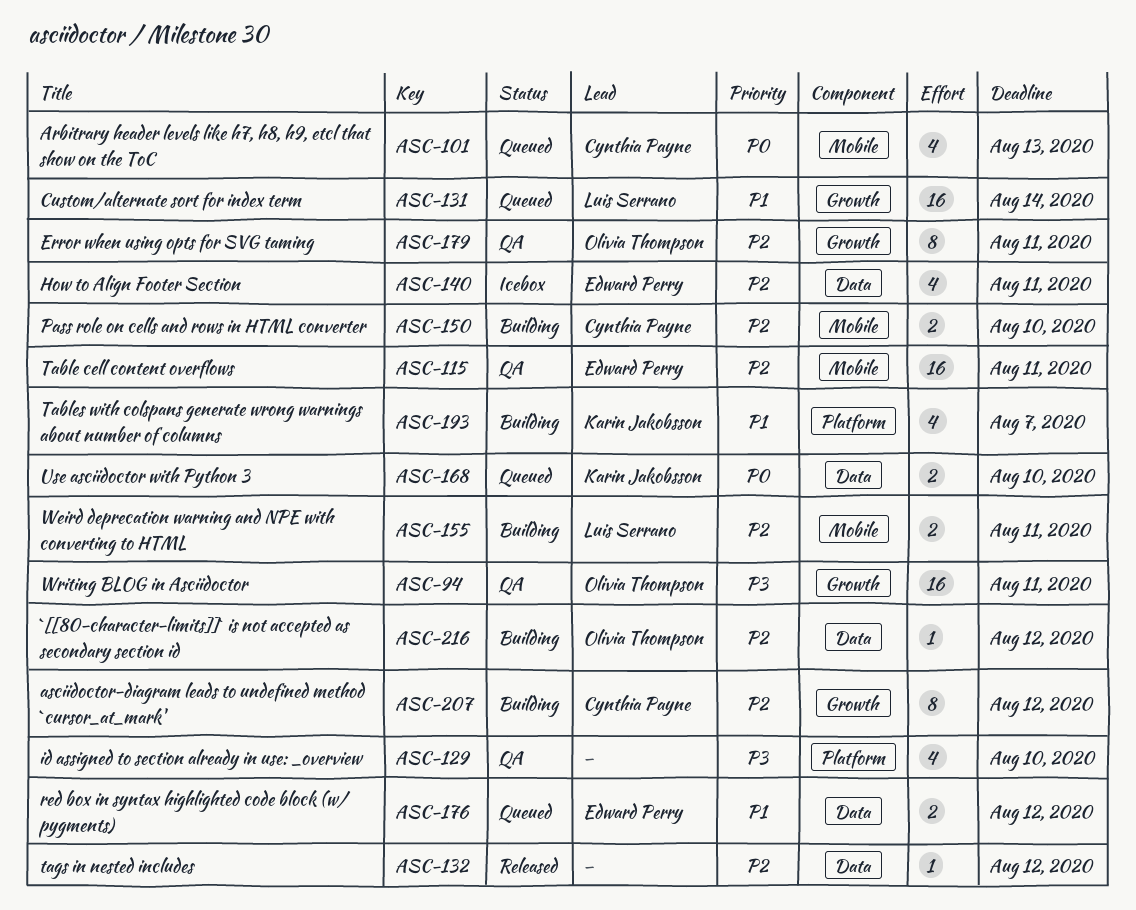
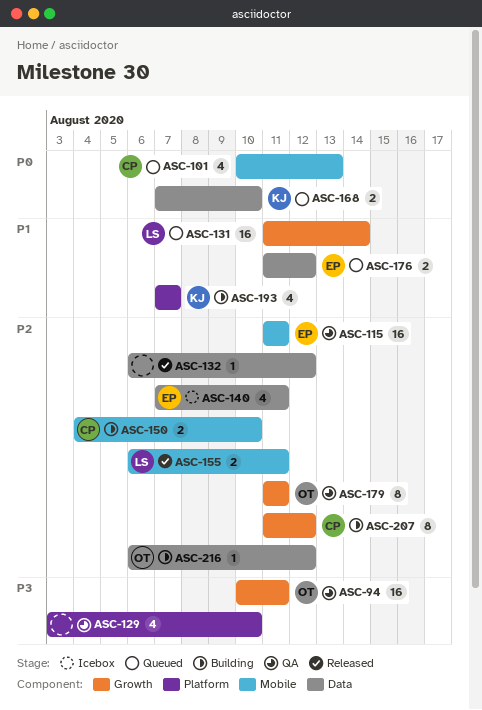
ASC-155, status: Building -> Released

